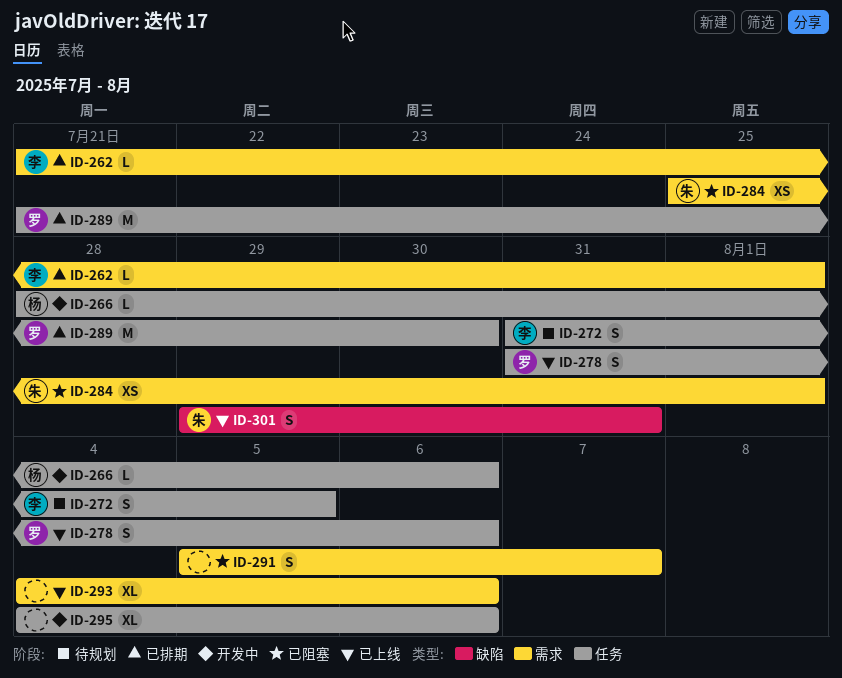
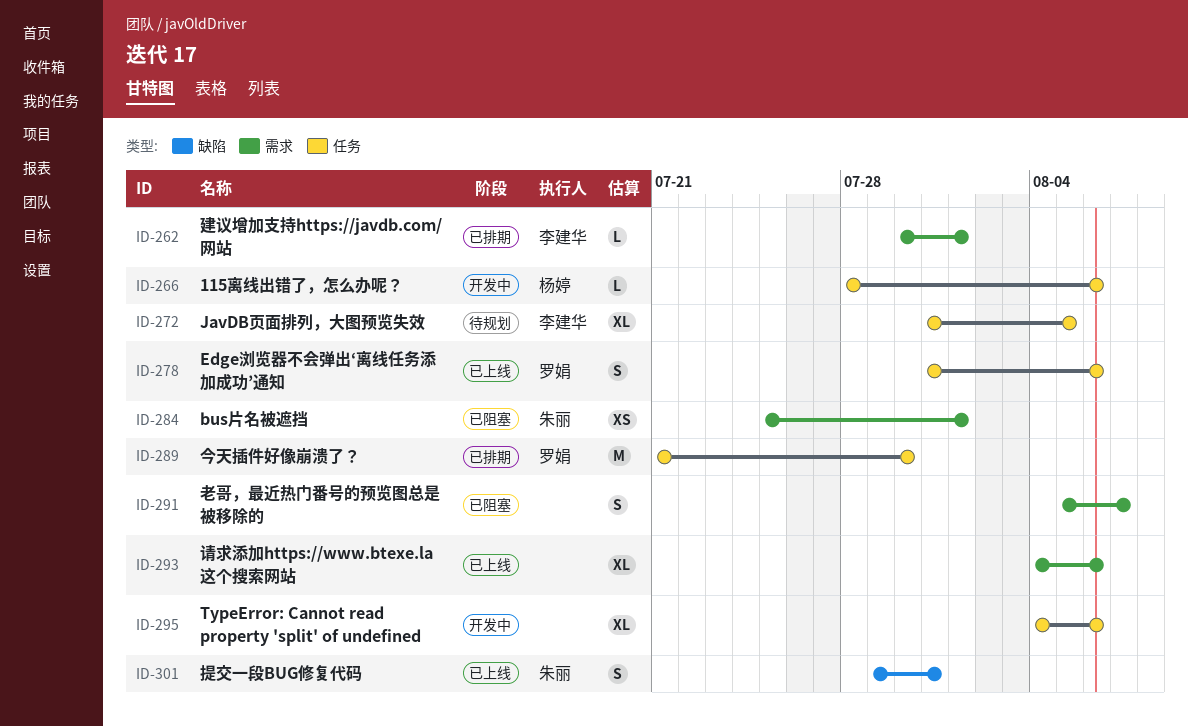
ID-262, start: Jul 21 -> Jul 30
ID-272, estimate: S -> XL

